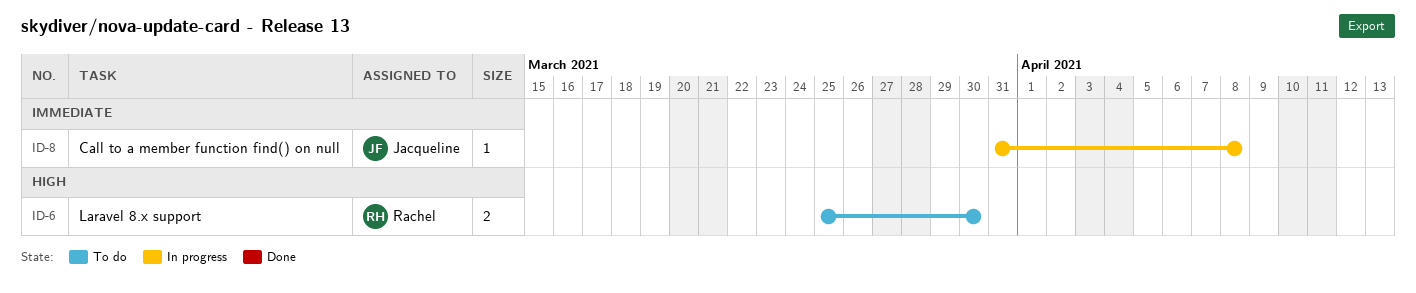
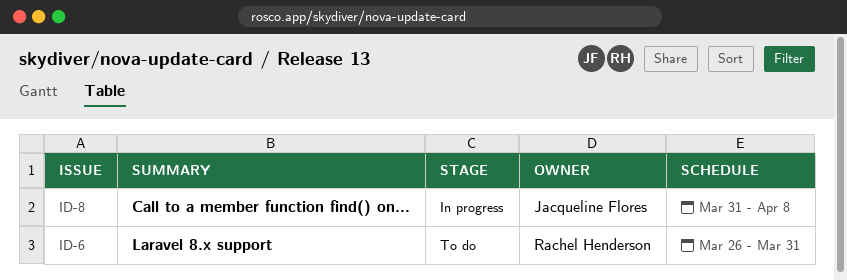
ID-6, start: Mar 25 -> Mar 26
ID-6, due: Mar 30 -> Mar 31

